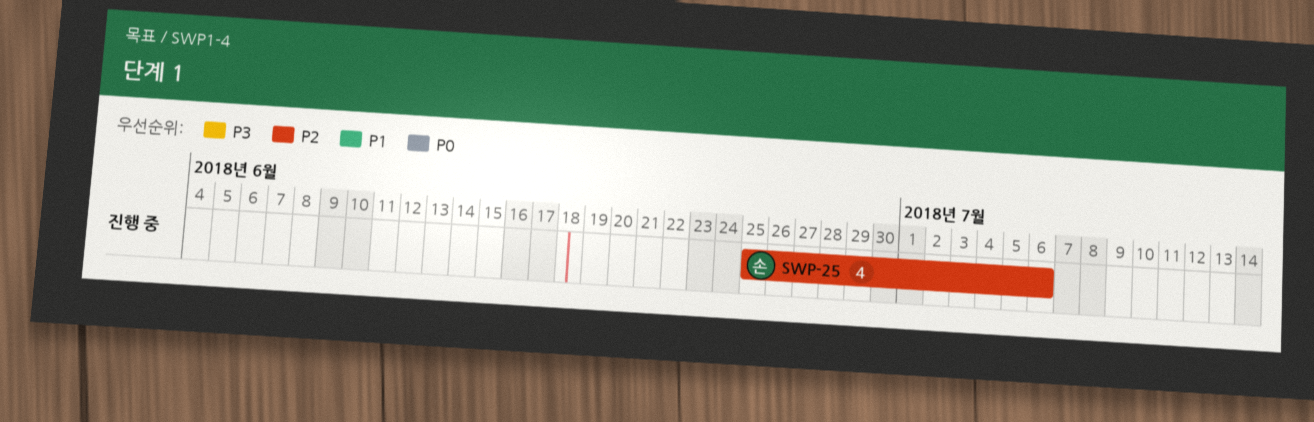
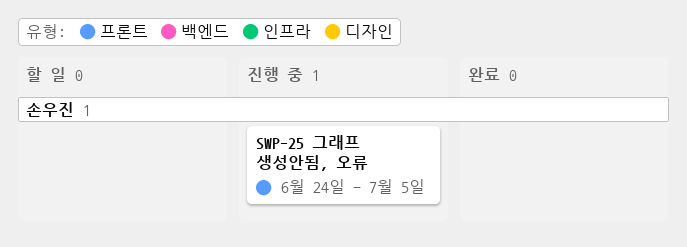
SWP-25, start: Jun 25 -> Jun 24
SWP-25, due: Jul 6 -> Jul 5

